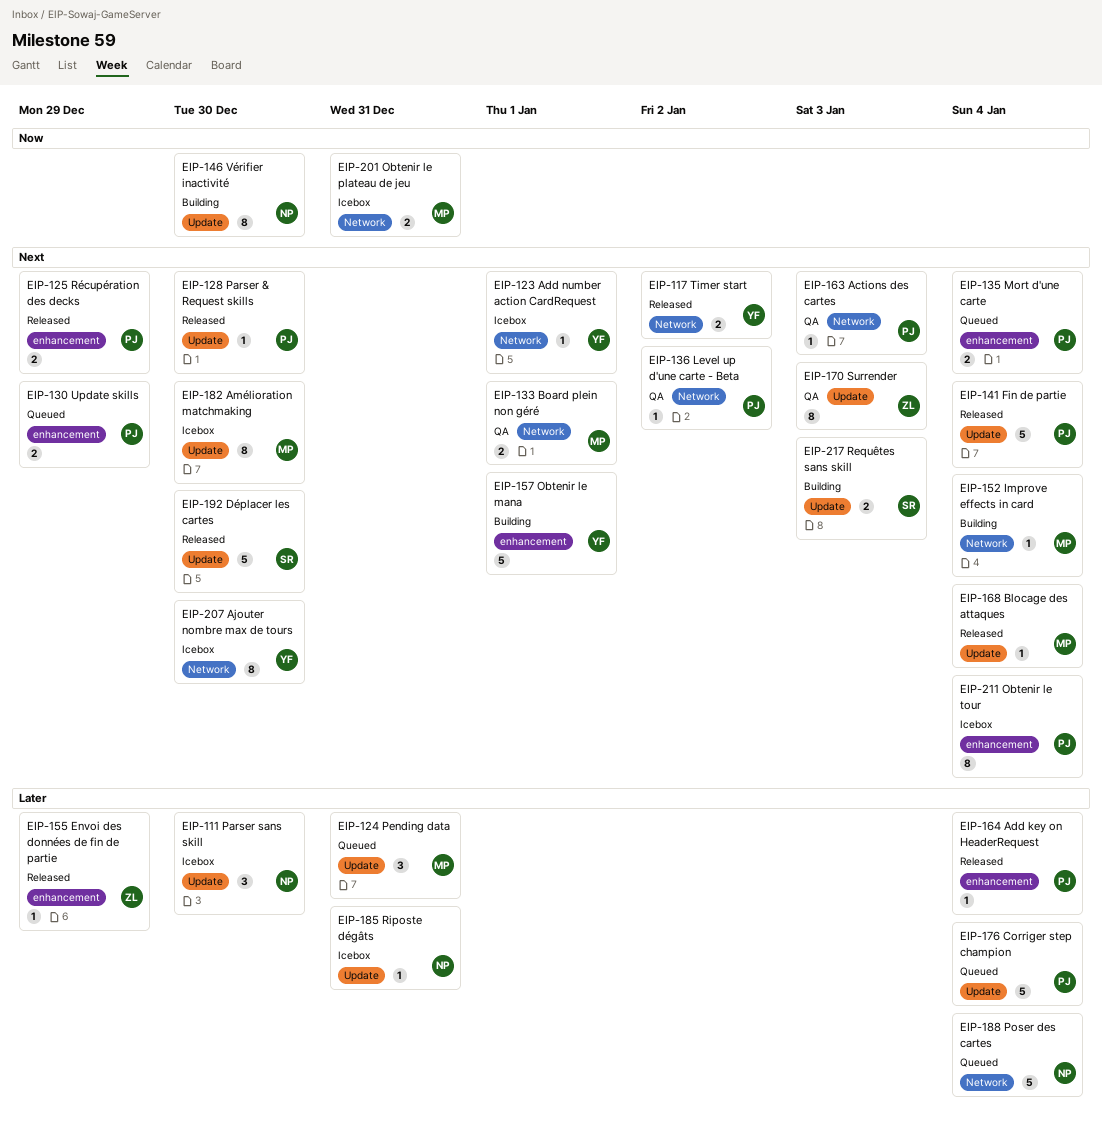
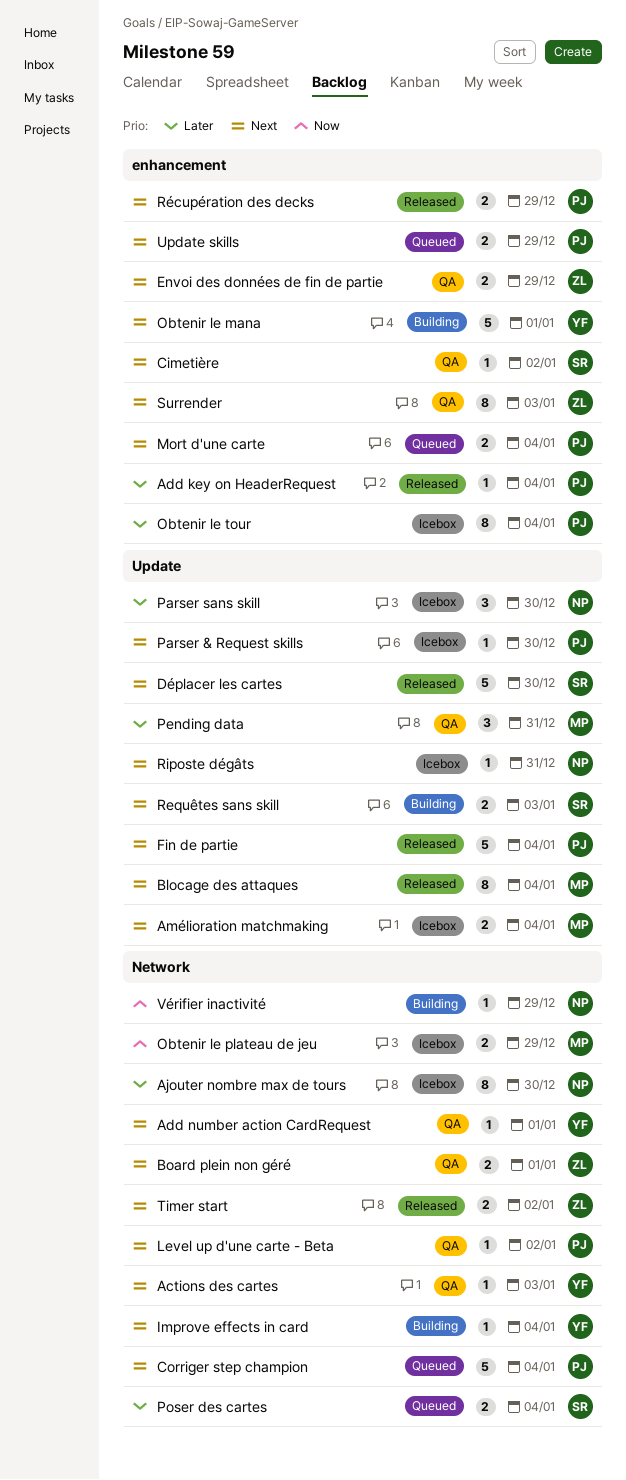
Actions des cartes, owner: PJ -> YF
Add number action CardRequest, status: Icebox -> QA
Ajouter nombre max de tours, owner: YF -> NP
Ajouter nombre max de tours, priority: Next -> Later
Amélioration matchmaking, estimate: 8 -> 2
Amélioration matchmaking, due: Dec 30 -> Jan 4
Blocage des attaques, estimate: 1 -> 8
Board plein non géré, owner: MP -> ZL
Cimetière: none -> present
Corriger step champion, priority: Later -> Next
Corriger step champion, label: Update -> Network
Envoi des données de fin de partie, status: Released -> QA
Envoi des données de fin de partie, priority: Later -> Next
Envoi des données de fin de partie, estimate: 1 -> 2
Improve effects in card, owner: MP -> YF
Obtenir le plateau de jeu, due: Dec 31 -> Dec 29
Obtenir le tour, priority: Next -> Later
Parser & Request skills, status: Released -> Icebox
Pending data, status: Queued -> QA
Poser des cartes, owner: NP -> SR
Poser des cartes, estimate: 5 -> 2
Riposte dégâts, priority: Later -> Next
Surrender, label: Update -> enhancement
Timer start, owner: YF -> ZL
Vérifier inactivité, label: Update -> Network
Vérifier inactivité, estimate: 8 -> 1
Vérifier inactivité, due: Dec 30 -> Dec 29

